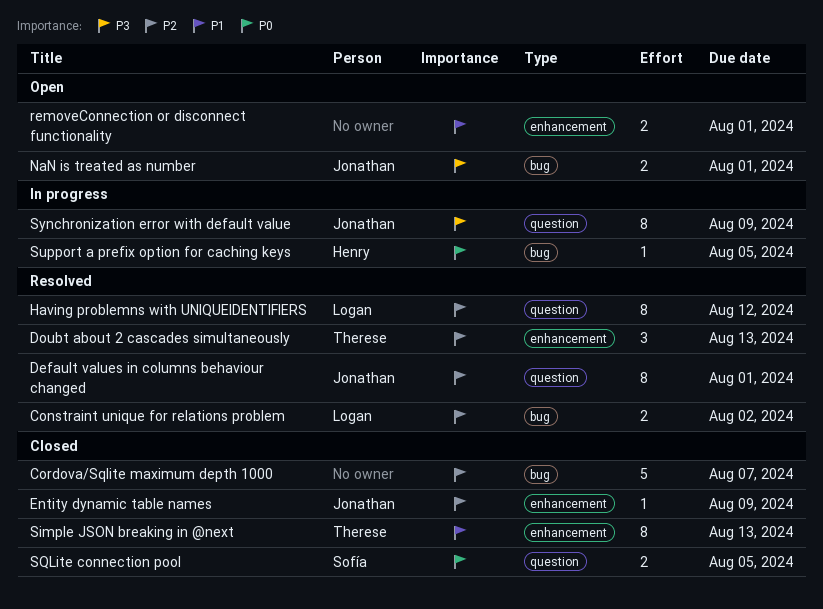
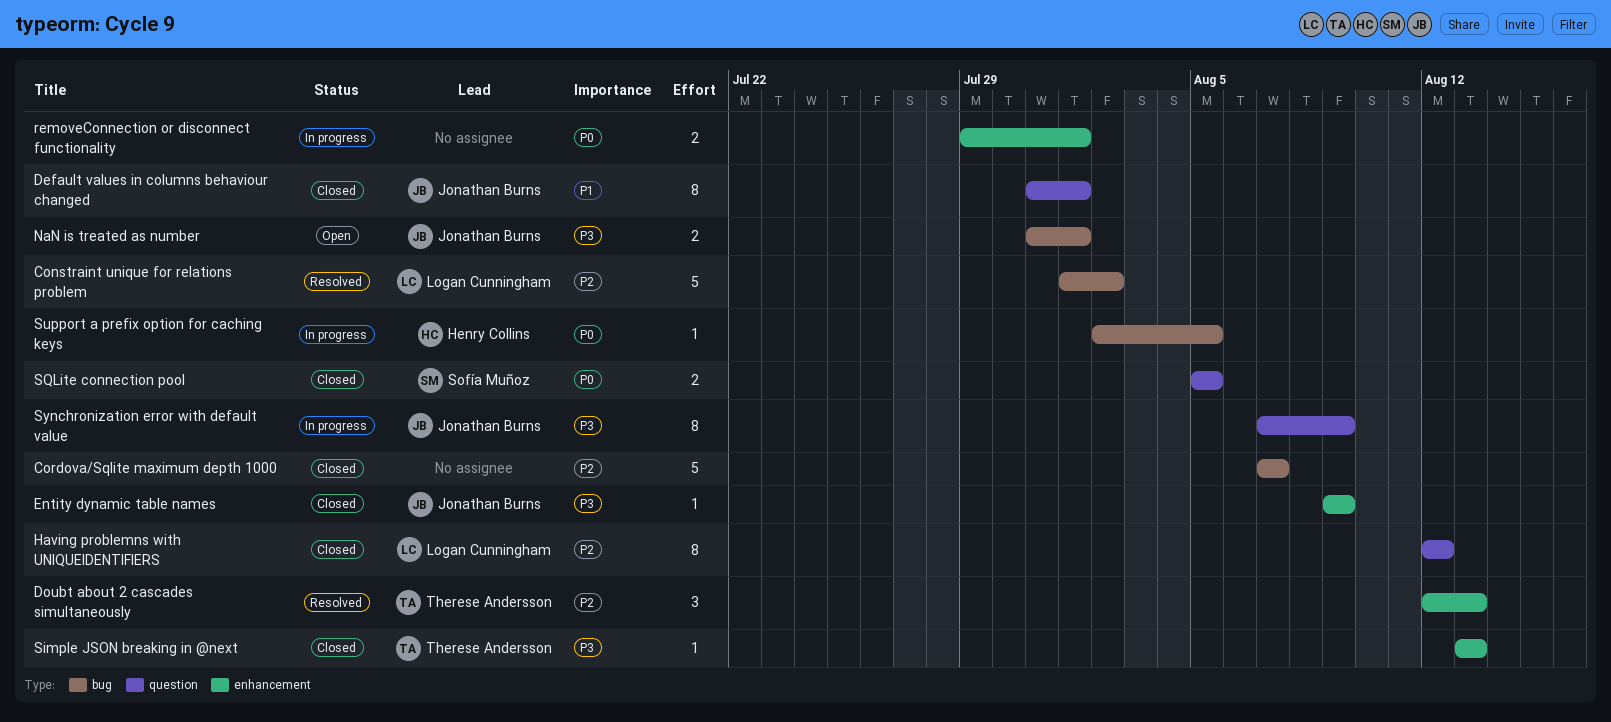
Constraint unique for relations problem, estimate: 2 -> 5
Default values in columns behaviour changed, status: Resolved -> Closed
Default values in columns behaviour changed, priority: P2 -> P1
Entity dynamic table names, priority: P2 -> P3
Having problemns with UNIQUEIDENTIFIERS, status: Resolved -> Closed
removeConnection or disconnect functionality, status: Open -> In progress
removeConnection or disconnect functionality, priority: P1 -> P0
Simple JSON breaking in @next, priority: P1 -> P3
Simple JSON breaking in @next, estimate: 8 -> 1

